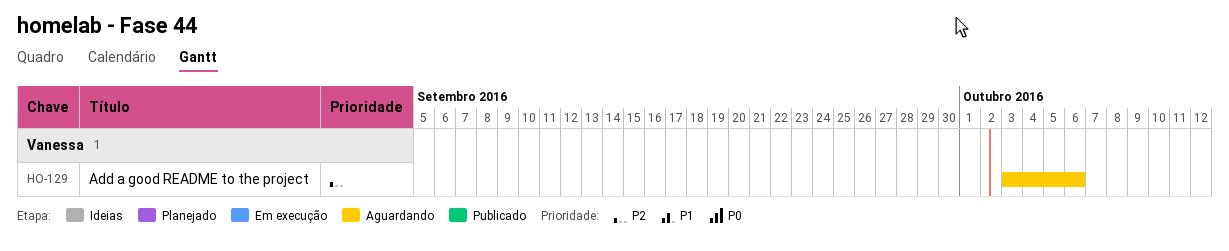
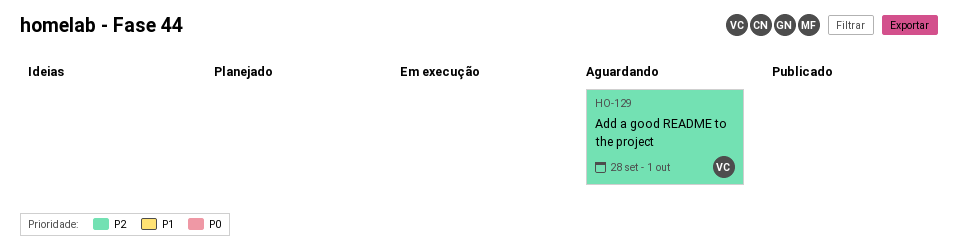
HO-129, start: Oct 3 -> Sep 28
HO-129, due: Oct 6 -> Oct 1

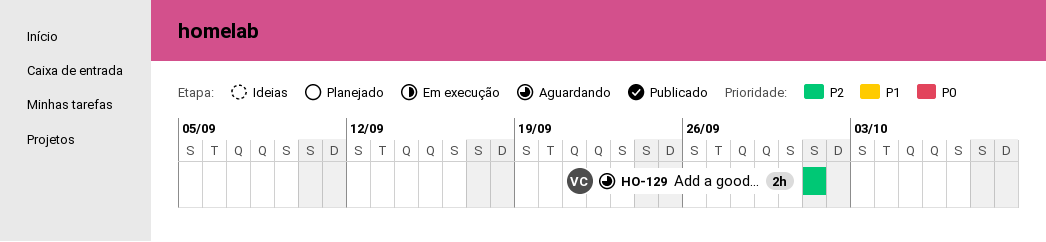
HO-129, start: Sep 28 -> Oct 1

